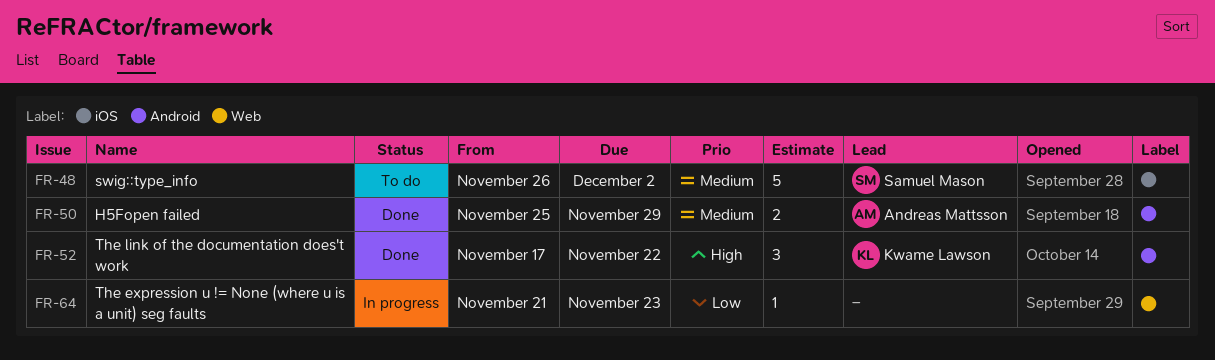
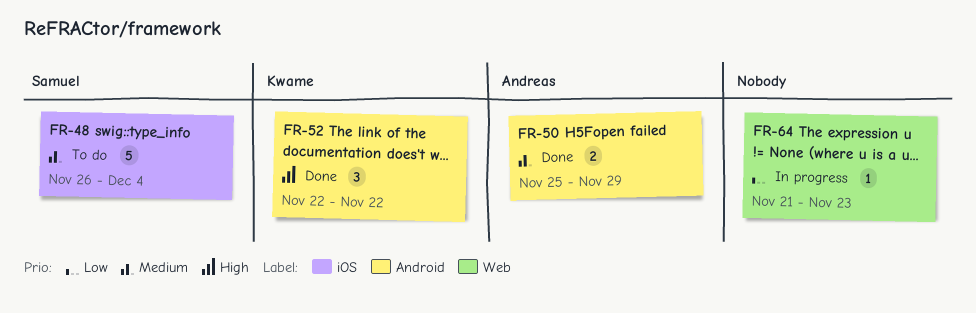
FR-48, due: Dec 2 -> Dec 4
FR-52, start: Nov 17 -> Nov 22

